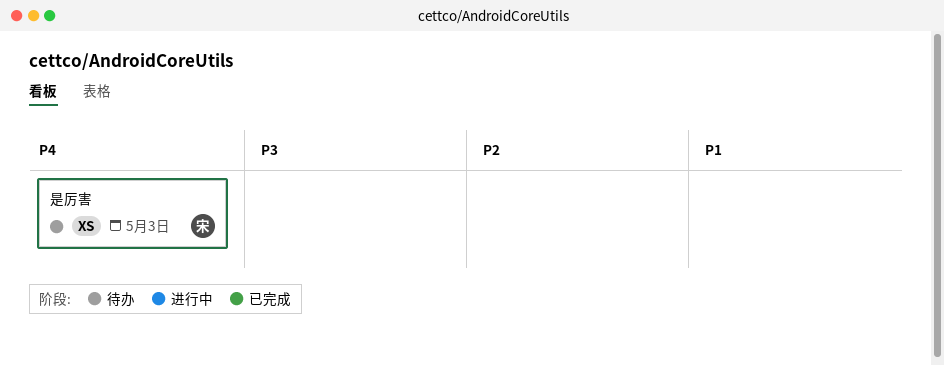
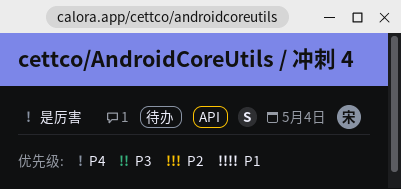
是厉害, estimate: XS -> S
是厉害, due: May 3 -> May 4

